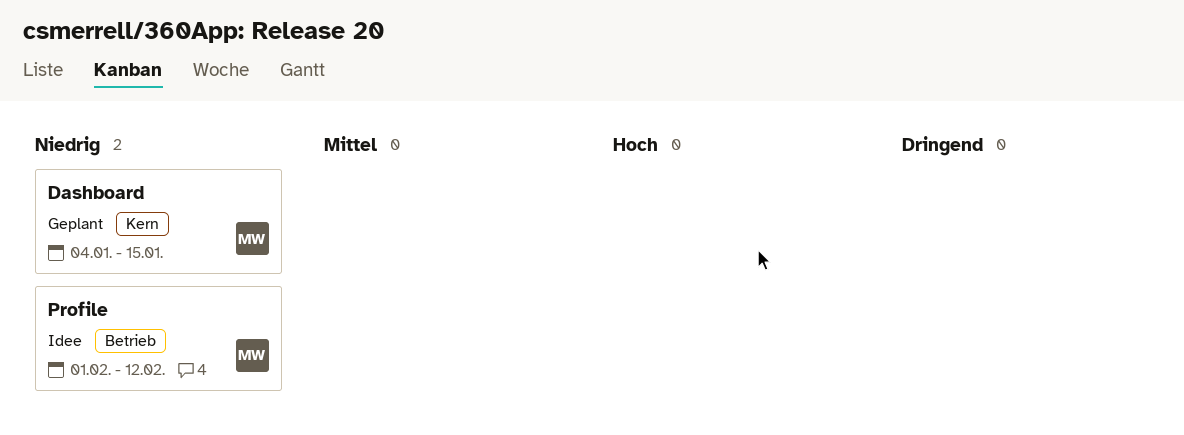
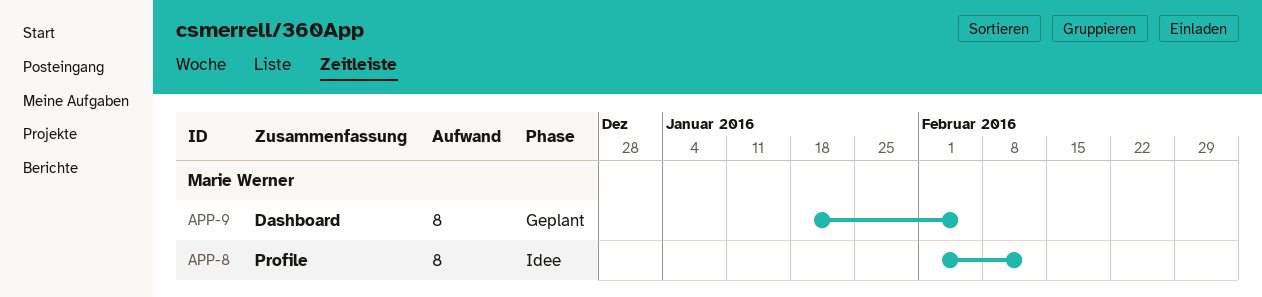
Dashboard, start: Jan 4 -> Jan 18
Dashboard, due: Jan 15 -> Feb 5

